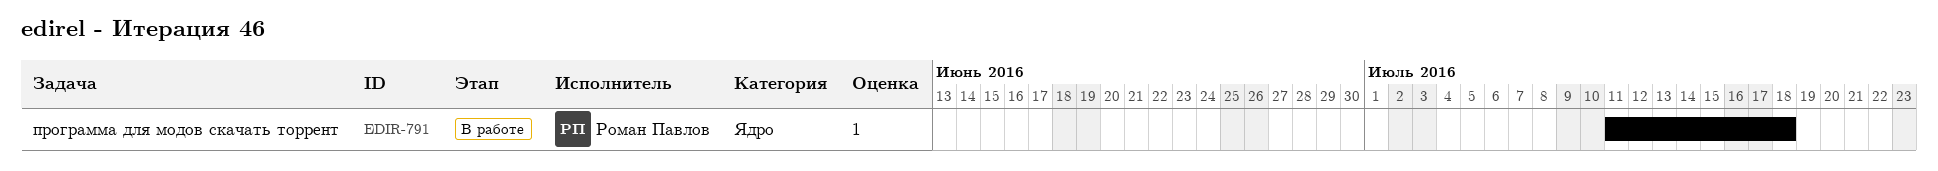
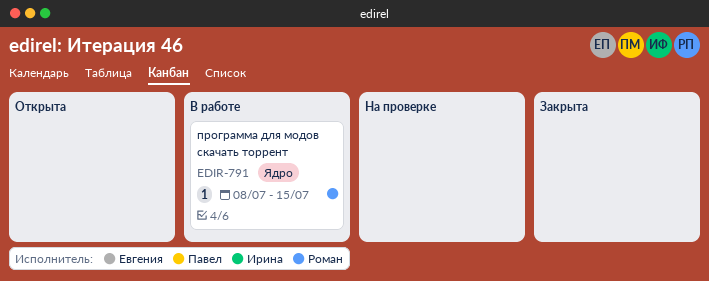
EDIR-791, start: Jul 11 -> Jul 8
EDIR-791, due: Jul 18 -> Jul 15

